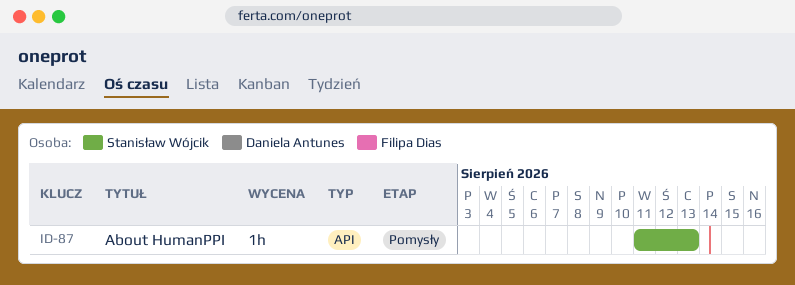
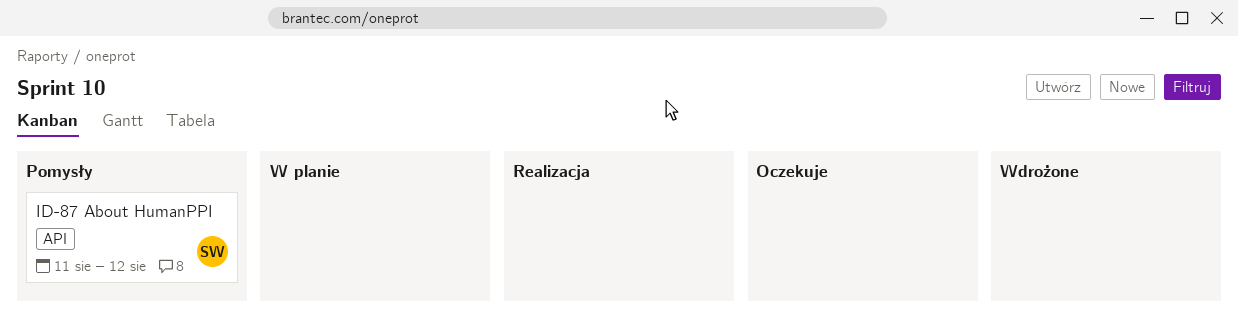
ID-87, due: Aug 13 -> Aug 12

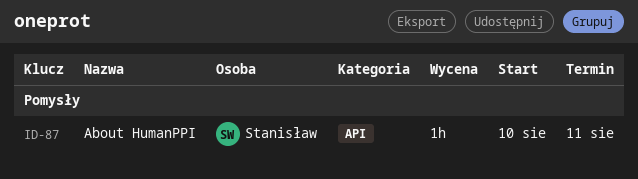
ID-87, start: Aug 11 -> Aug 10
ID-87, due: Aug 12 -> Aug 11

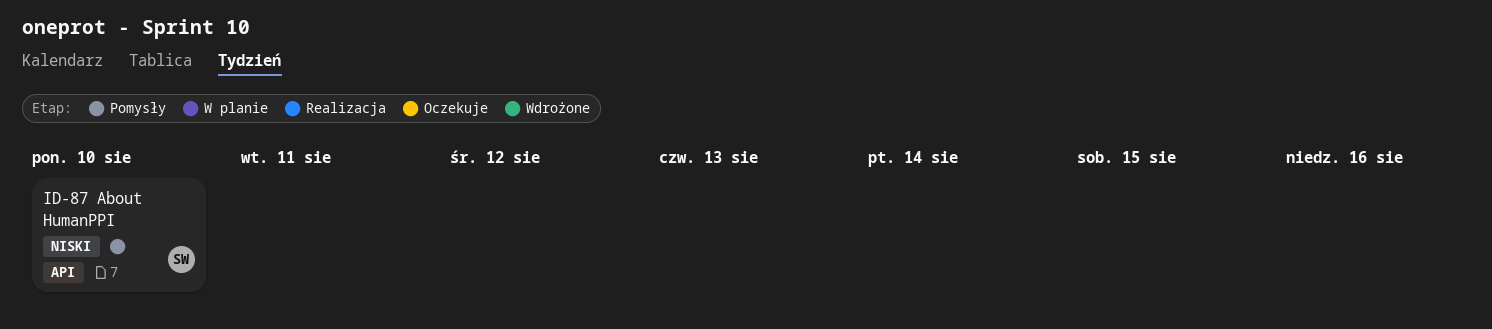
ID-87, due: Aug 11 -> Aug 10

